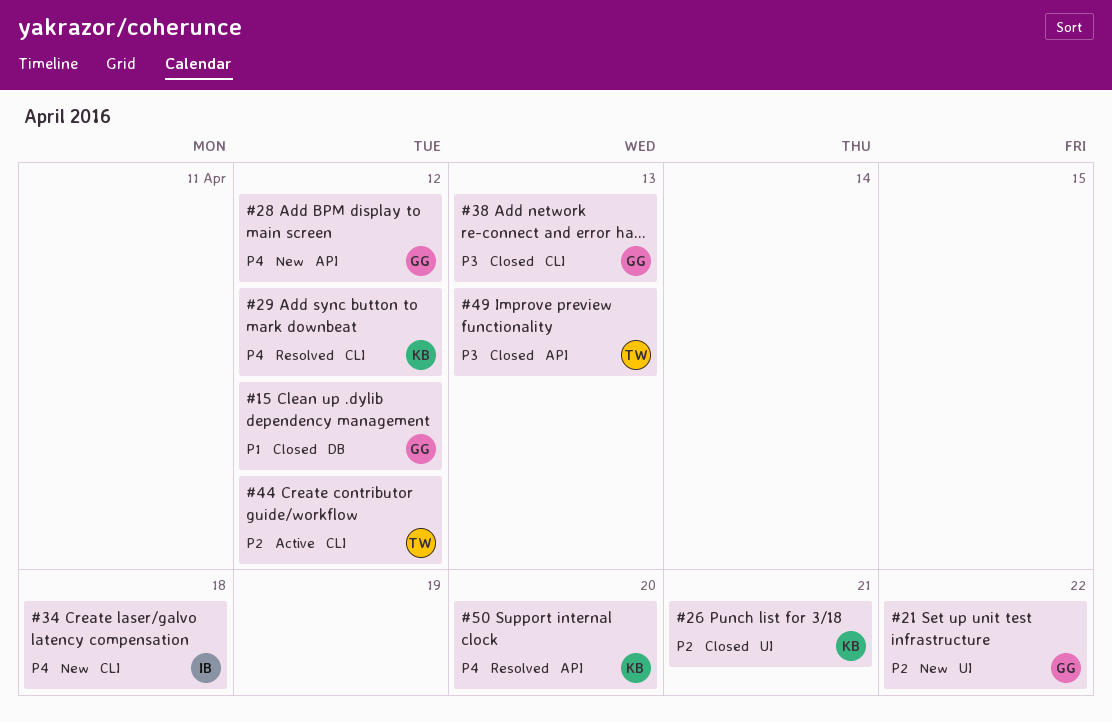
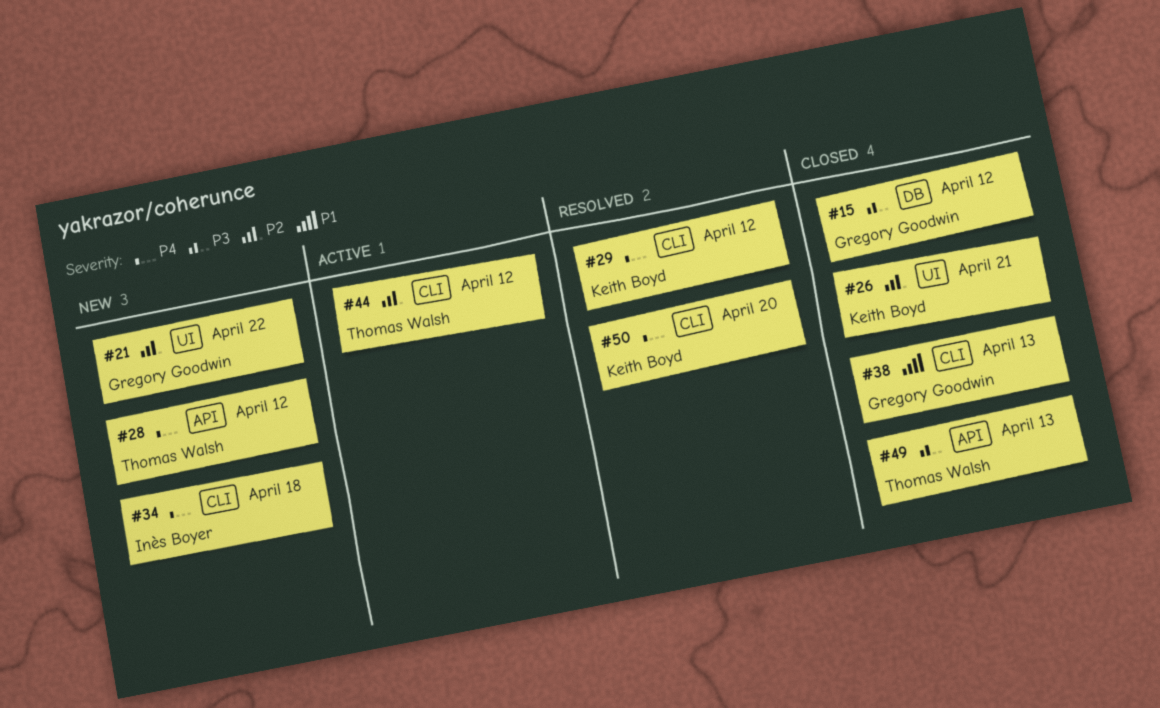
#15, priority: P1 -> P3
#28, owner: Gregory Goodwin -> Thomas Walsh
#38, priority: P3 -> P1
#50, label: API -> CLI

